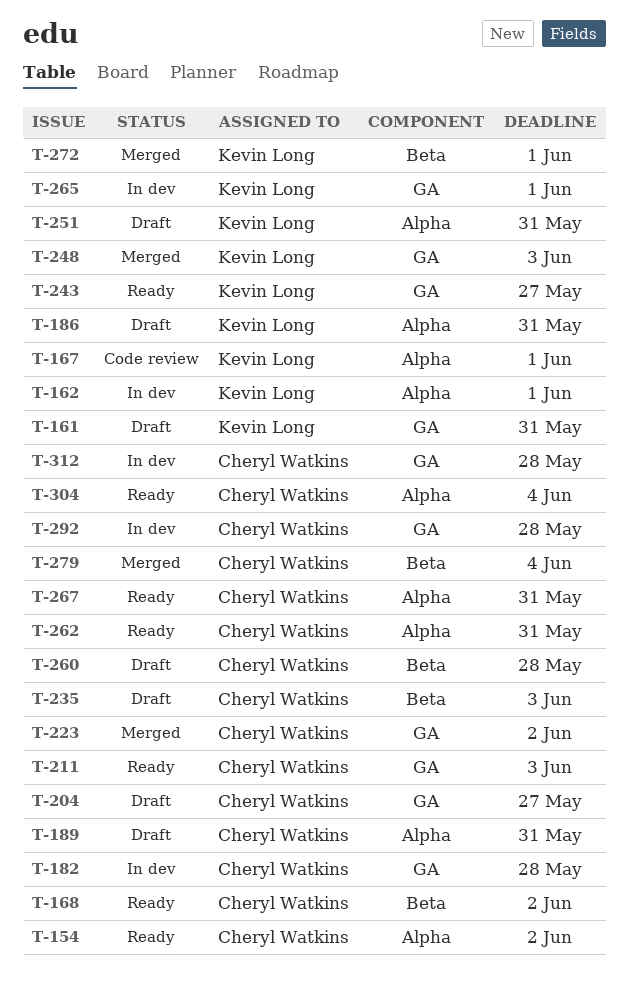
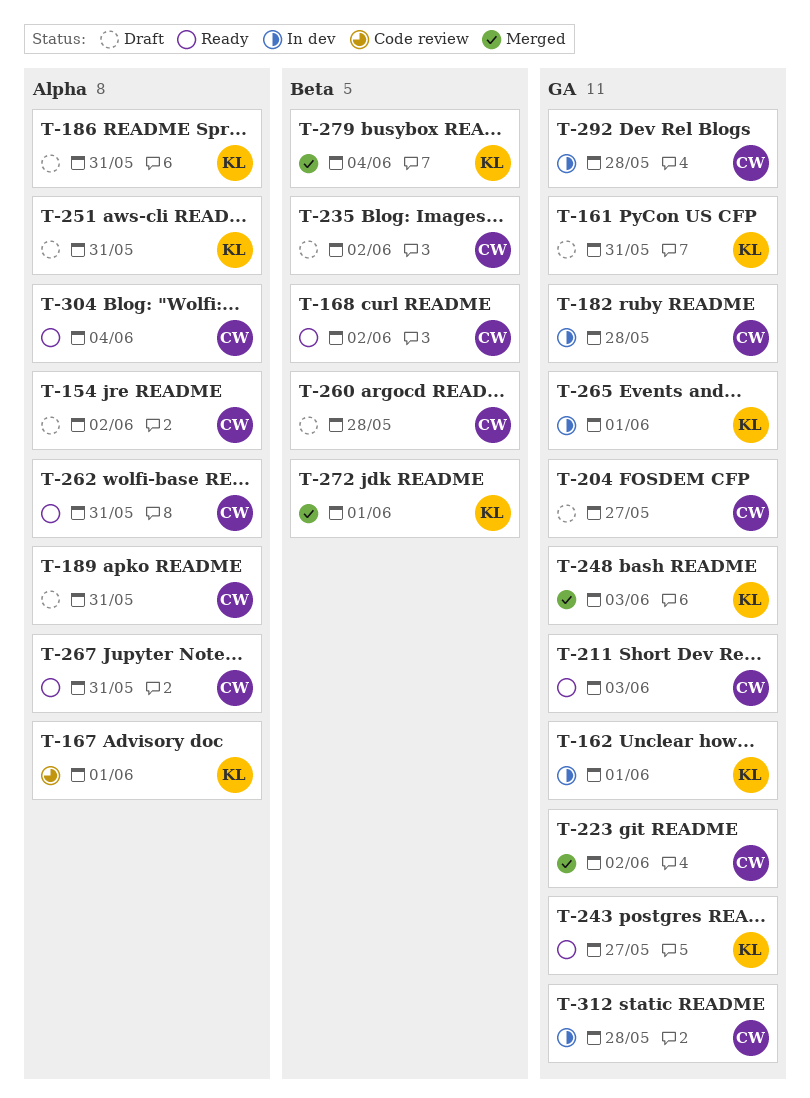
T-154, status: Ready -> Draft
T-162, label: Alpha -> GA
T-235, due: Jun 3 -> Jun 2
T-279, owner: Cheryl Watkins -> Kevin Long

